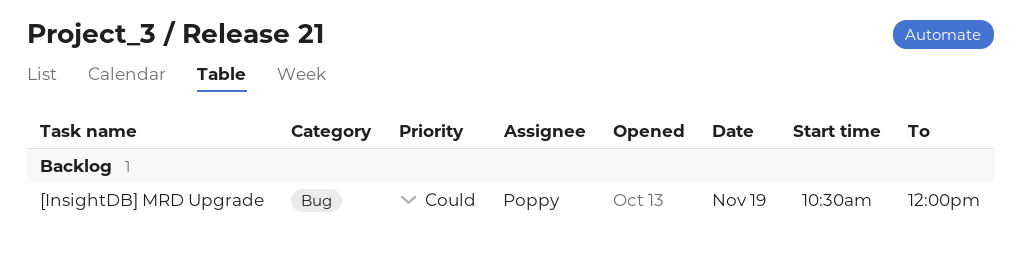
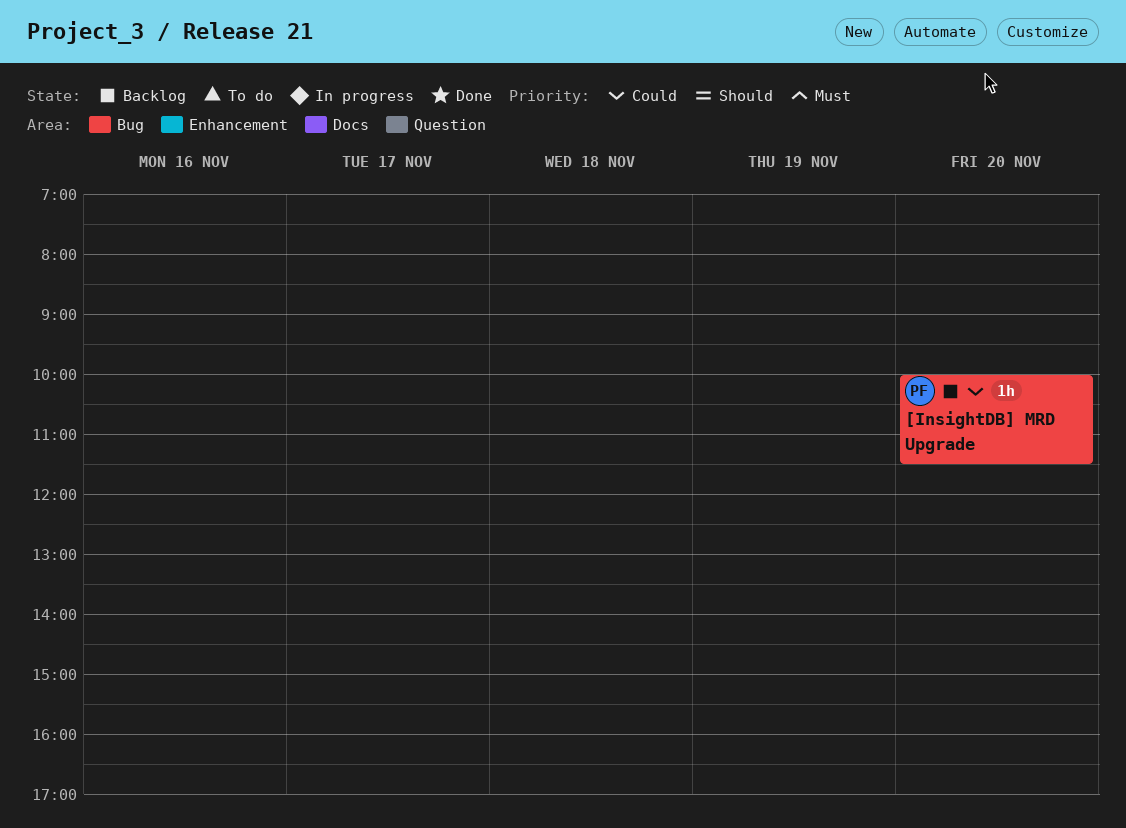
[InsightDB] MRD Upgrade, day: Nov 19 -> Nov 20
[InsightDB] MRD Upgrade, begins: 10:30 -> 10:00
[InsightDB] MRD Upgrade, ends: 12:00 -> 11:30

